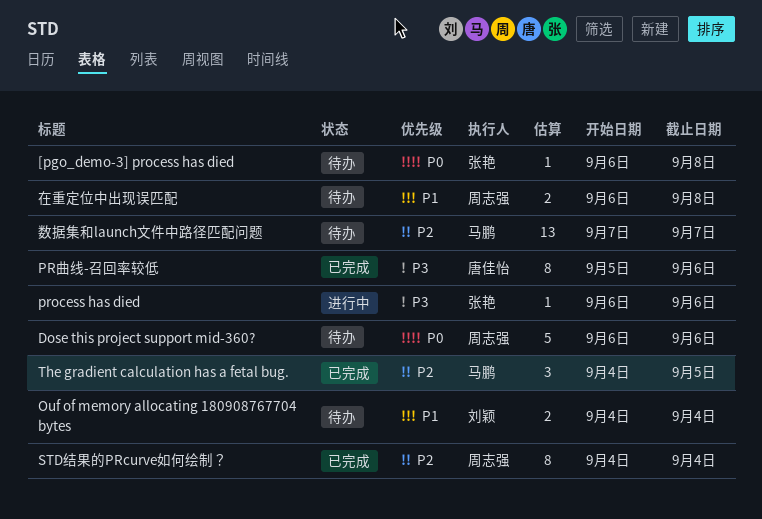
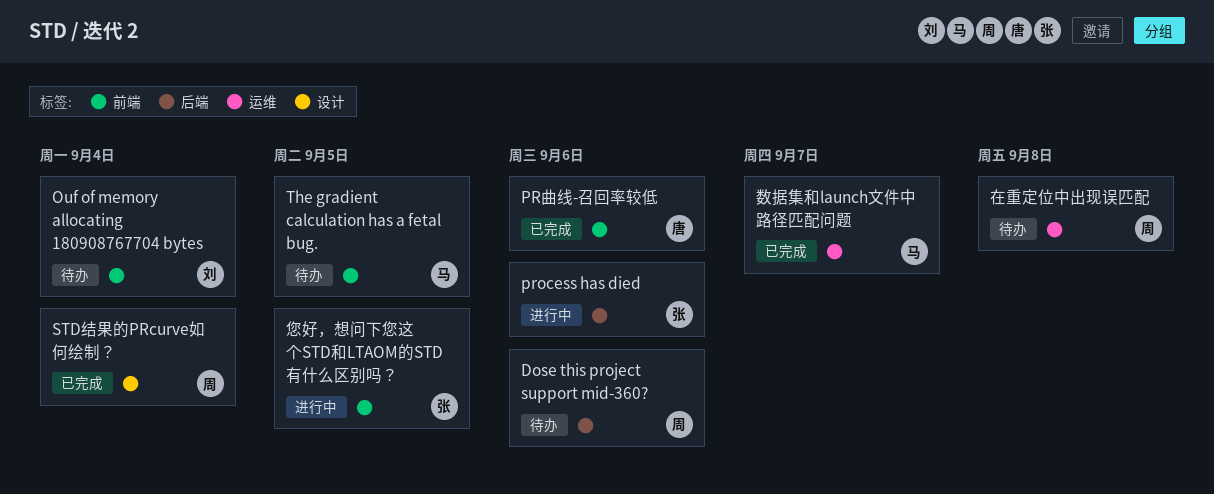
[pgo_demo-3] process has died: present -> none
The gradient calculation has a fetal bug., status: 已完成 -> 待办
您好，想问下您这个STD和LTAOM的STD有什么区别吗？: none -> present
数据集和launch文件中路径匹配问题, status: 待办 -> 已完成

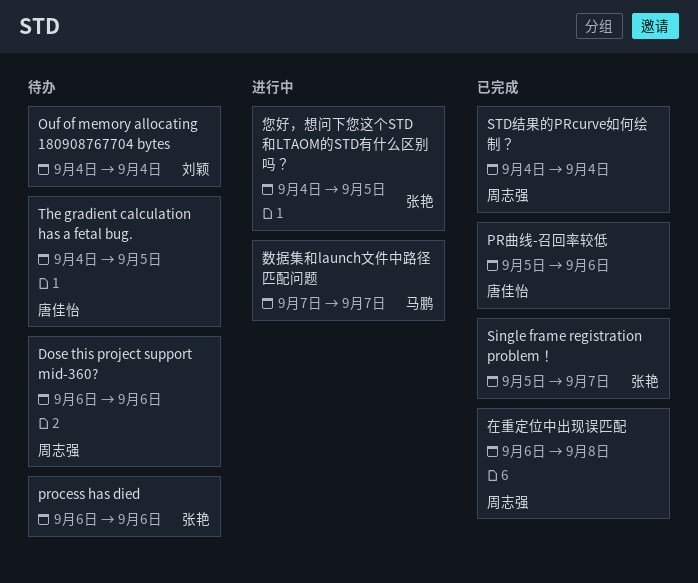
process has died, status: 进行中 -> 待办
Single frame registration problem！: none -> present
The gradient calculation has a fetal bug., owner: 马鹏 -> 唐佳怡
在重定位中出现误匹配, status: 待办 -> 已完成
数据集和launch文件中路径匹配问题, status: 已完成 -> 进行中

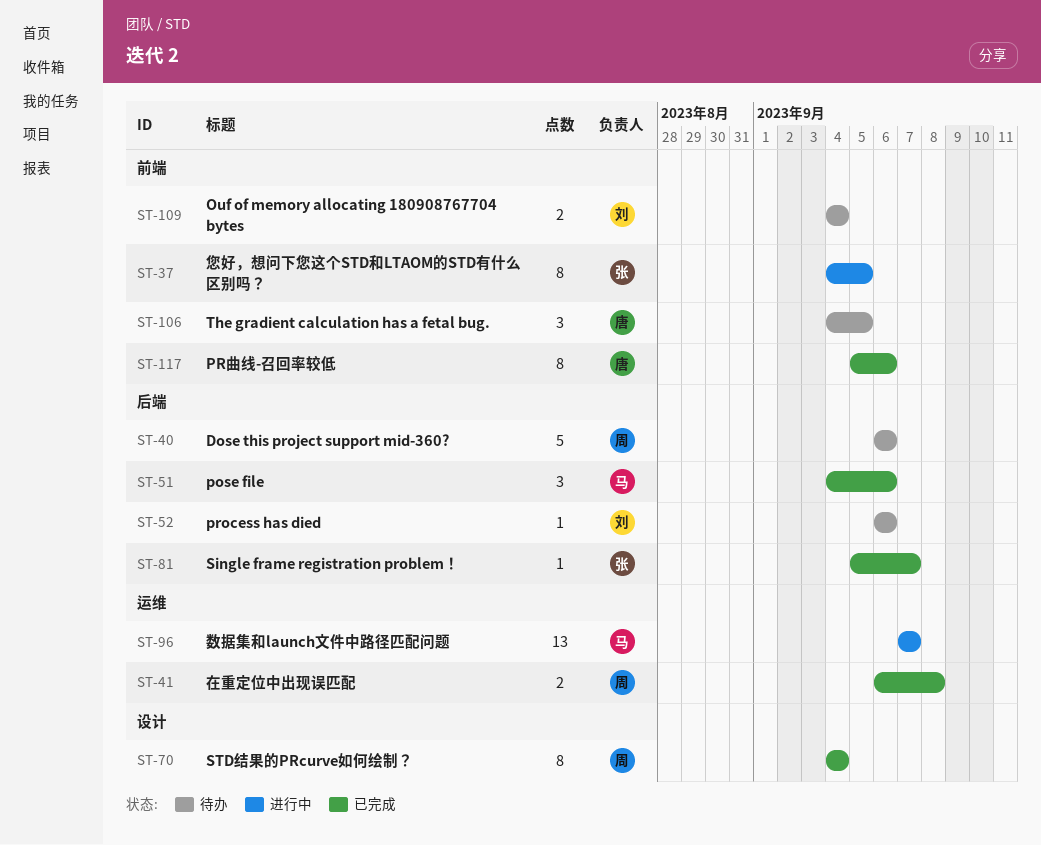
pose file: none -> present
process has died, owner: 张艳 -> 刘颖

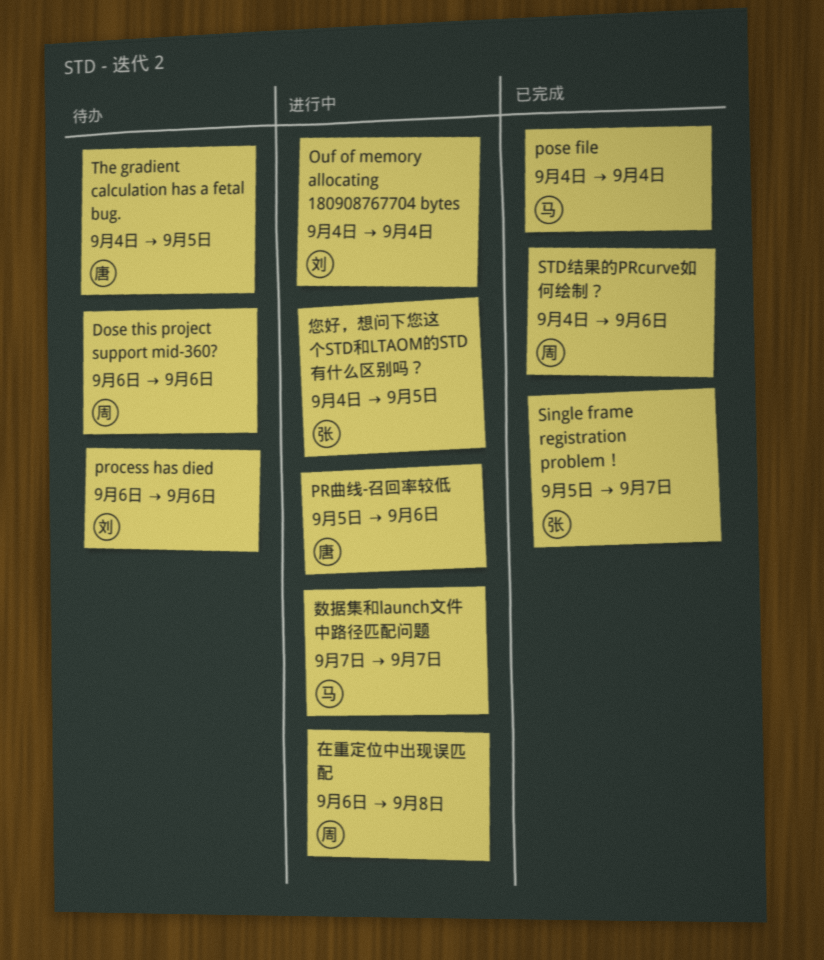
Ouf of memory allocating 180908767704 bytes, status: 待办 -> 进行中
pose file, due: Sep 6 -> Sep 4
PR曲线-召回率较低, status: 已完成 -> 进行中
STD结果的PRcurve如何绘制？, due: Sep 4 -> Sep 6
在重定位中出现误匹配, status: 已完成 -> 进行中

